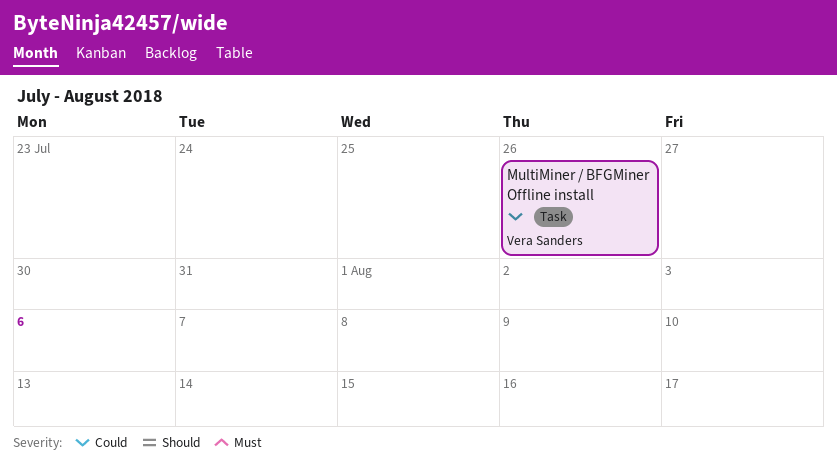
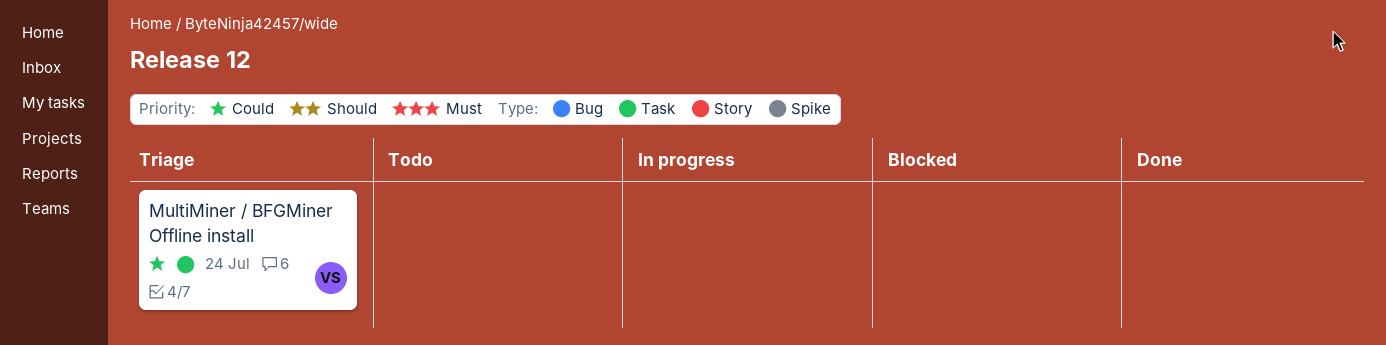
MultiMiner / BFGMiner Offline install, due: Jul 26 -> Jul 24

